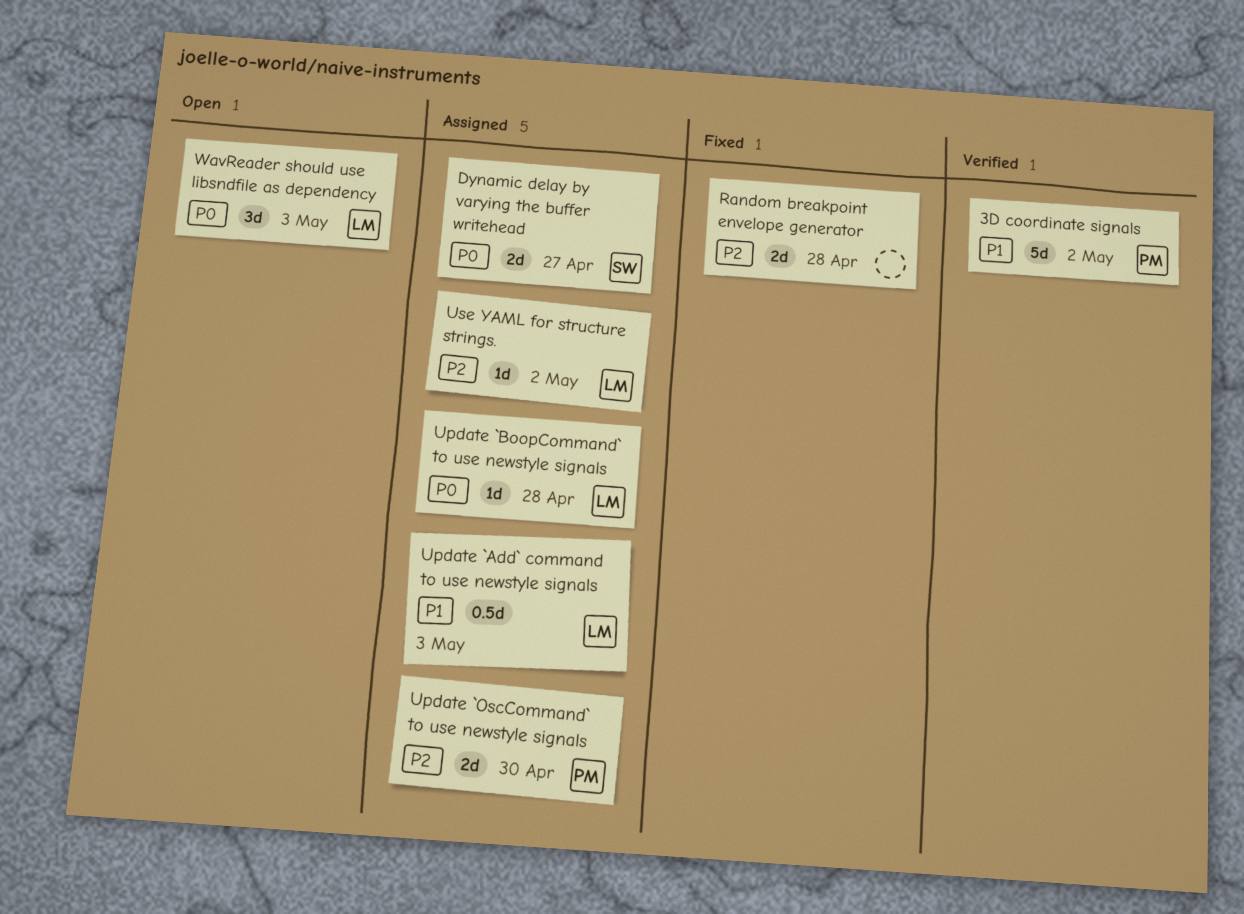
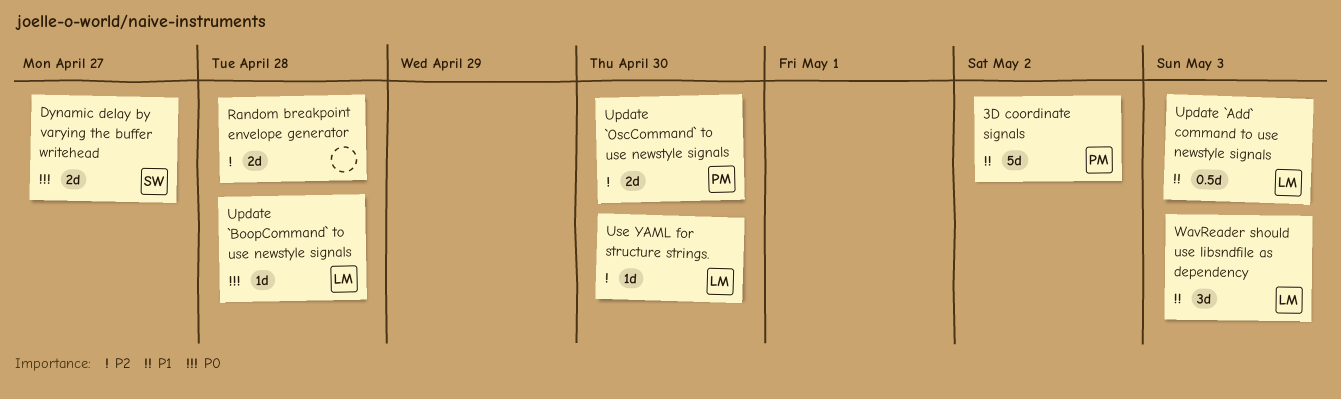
Use YAML for structure strings., due: May 2 -> Apr 30
WavReader should use libsndfile as dependency, priority: P0 -> P1

